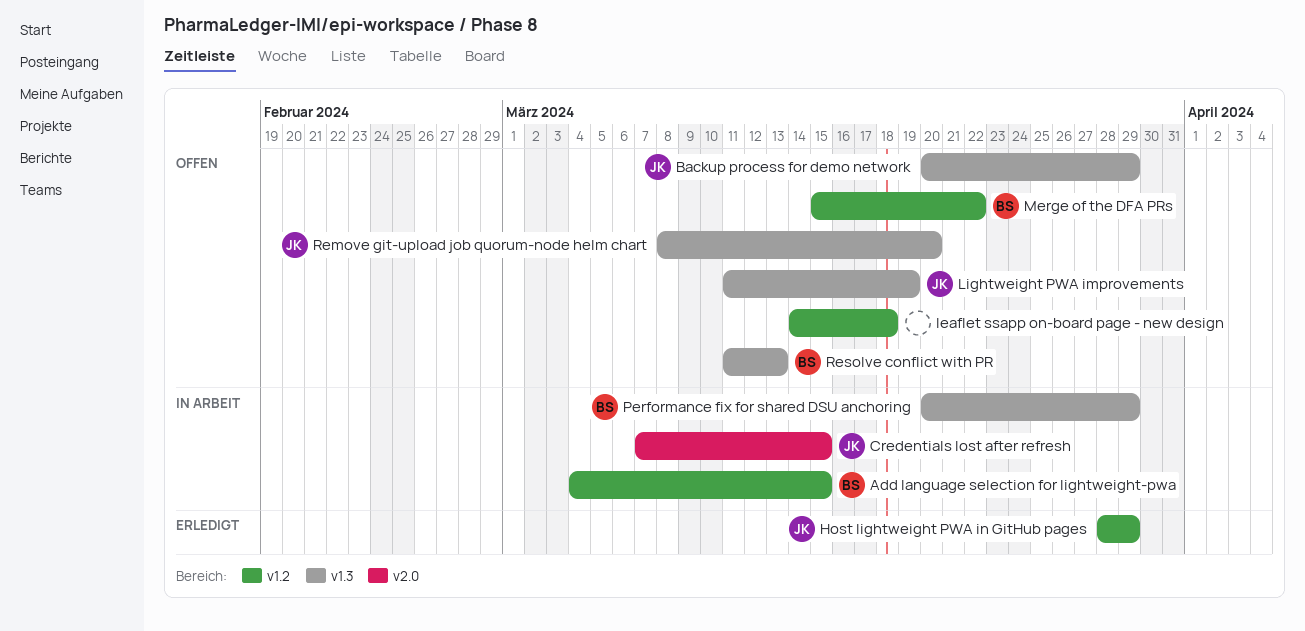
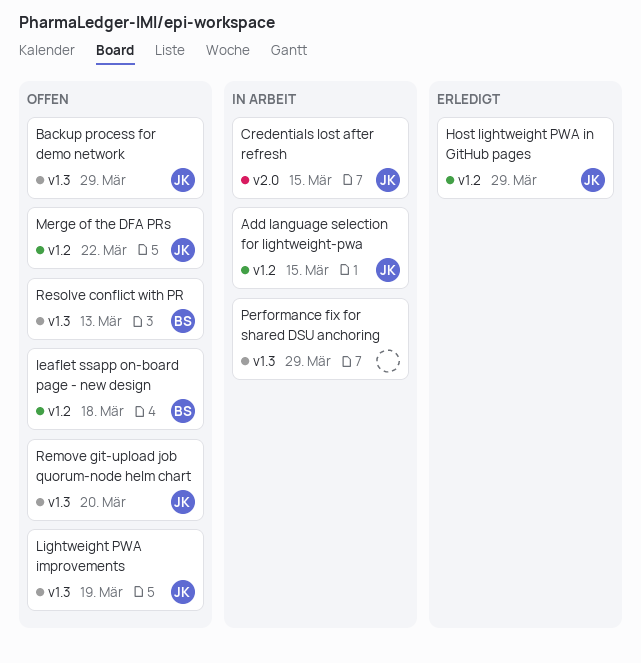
Add language selection for lightweight-pwa, owner: BS -> JK
leaflet ssapp on-board page - new design, owner: none -> BS
Merge of the DFA PRs, owner: BS -> JK
Performance fix for shared DSU anchoring, owner: BS -> none

